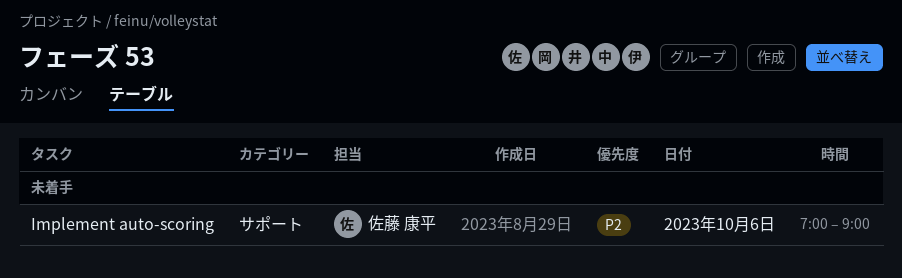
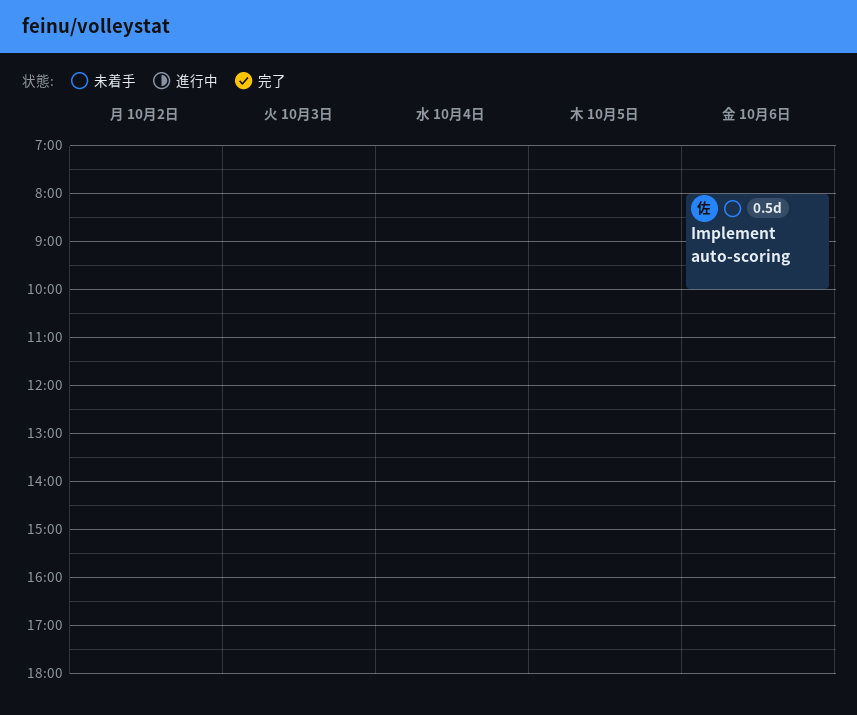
Implement auto-scoring, begins: 07:00 -> 08:00
Implement auto-scoring, ends: 09:00 -> 10:00

